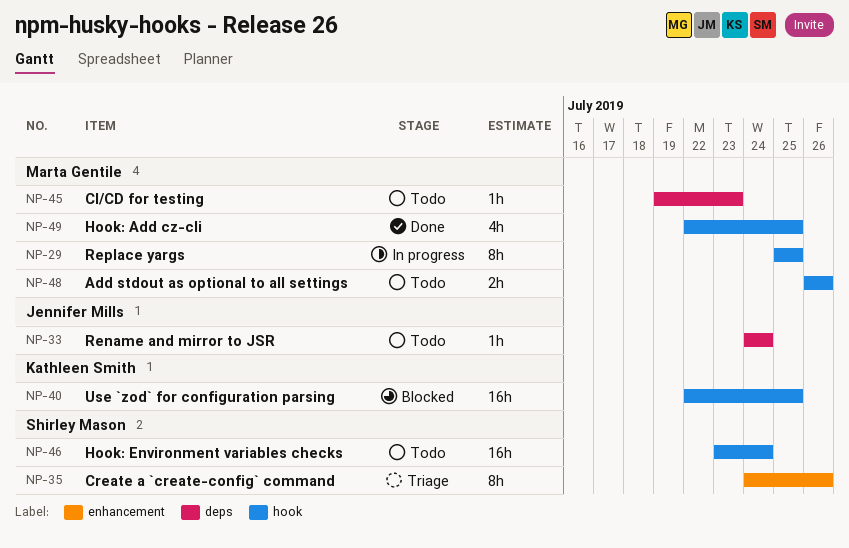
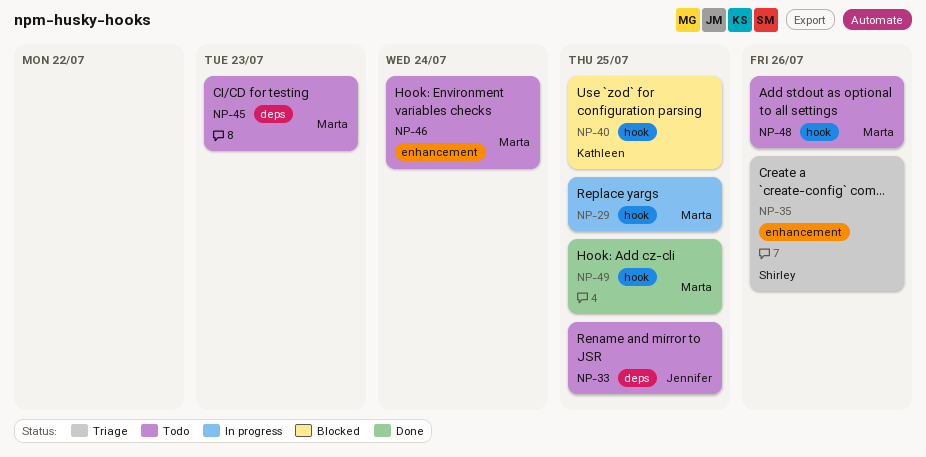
NP-33, due: Jul 24 -> Jul 25
NP-46, owner: Shirley Mason -> Marta Gentile
NP-46, label: hook -> enhancement

